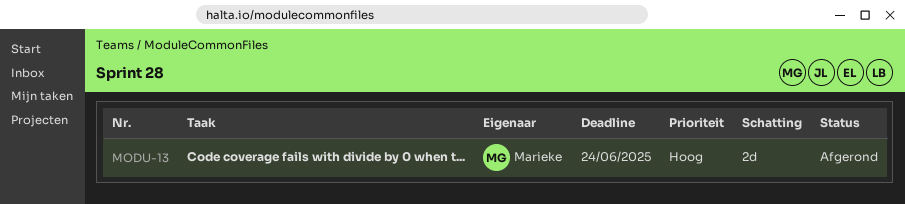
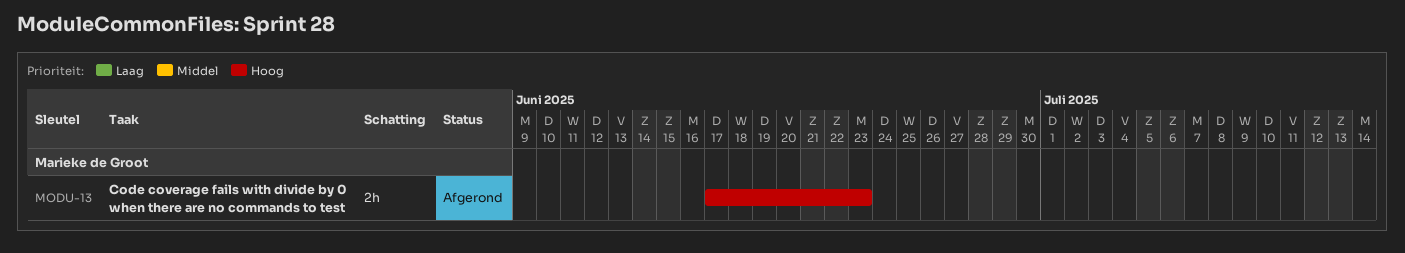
MODU-13, estimate: 2d -> 2h
MODU-13, due: Jun 24 -> Jun 23

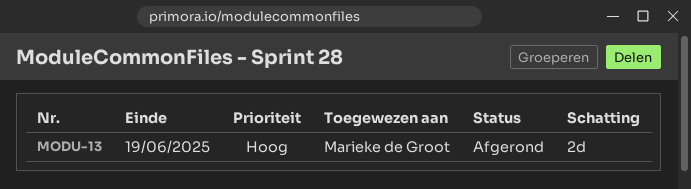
MODU-13, estimate: 2h -> 2d
MODU-13, due: Jun 23 -> Jun 19

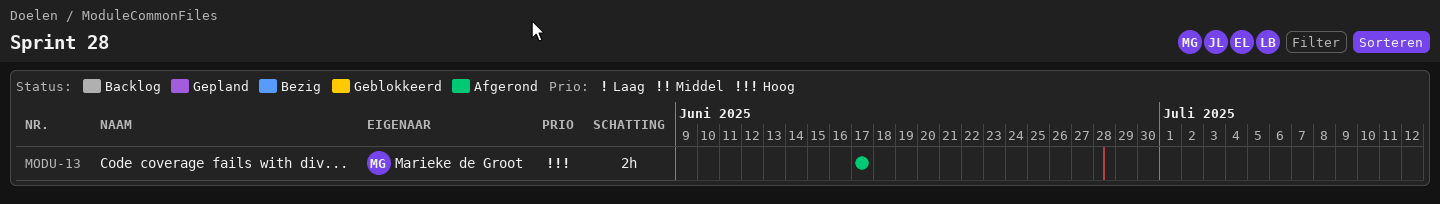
MODU-13, estimate: 2d -> 2h
MODU-13, due: Jun 19 -> Jun 17

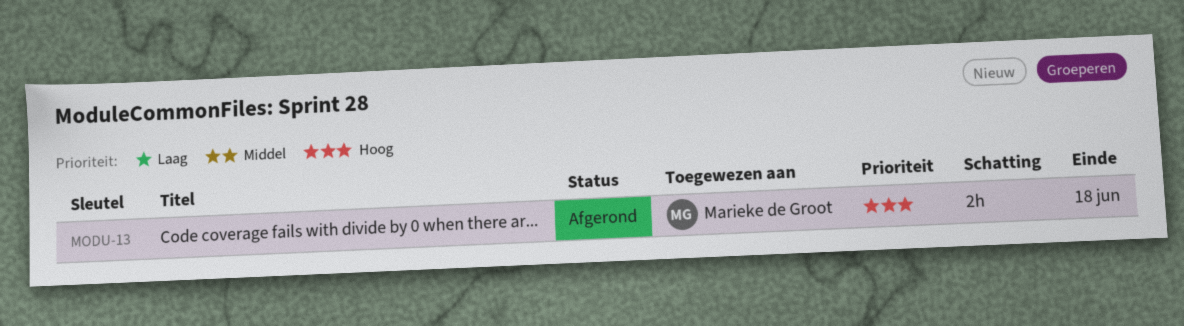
MODU-13, due: Jun 17 -> Jun 18

